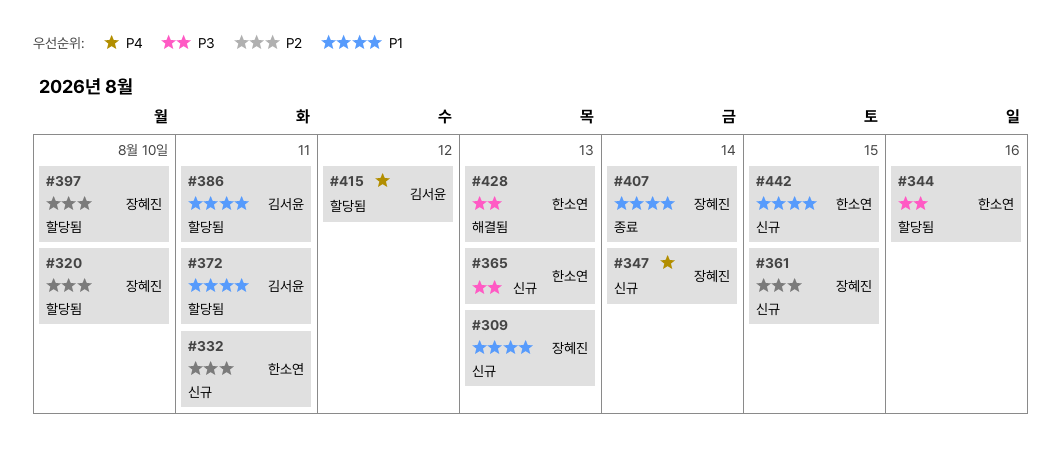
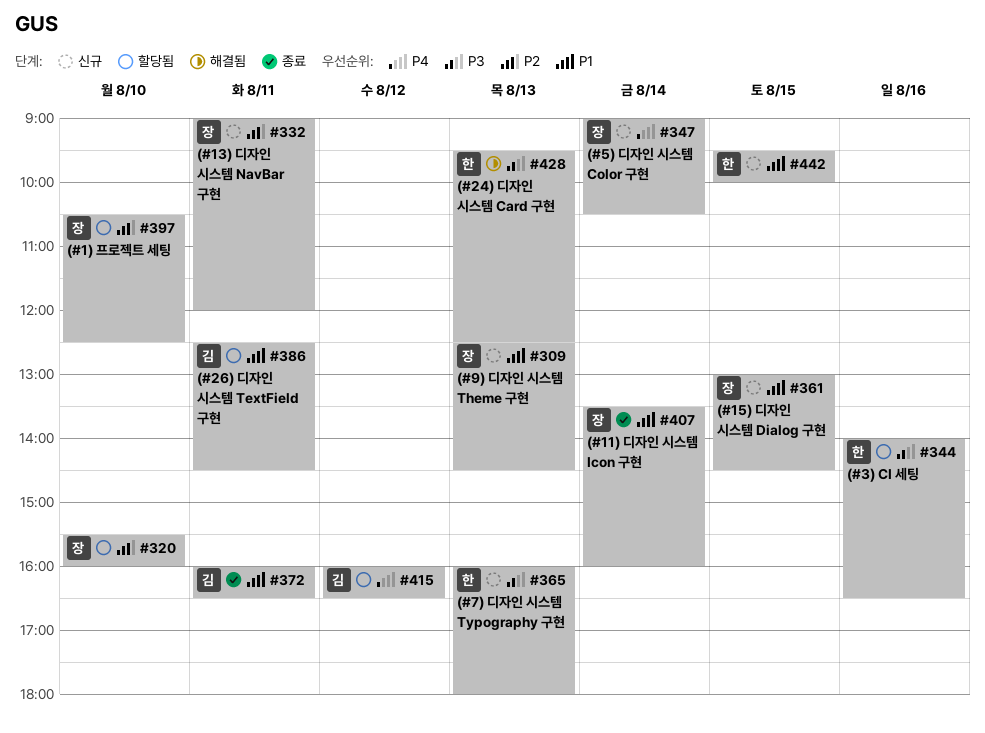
#332, owner: 한소연 -> 장혜진
#361, priority: P2 -> P1
#372, status: 할당됨 -> 종료

